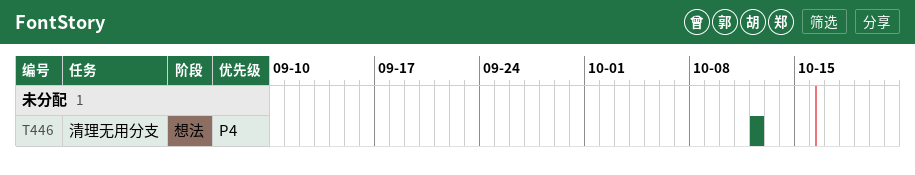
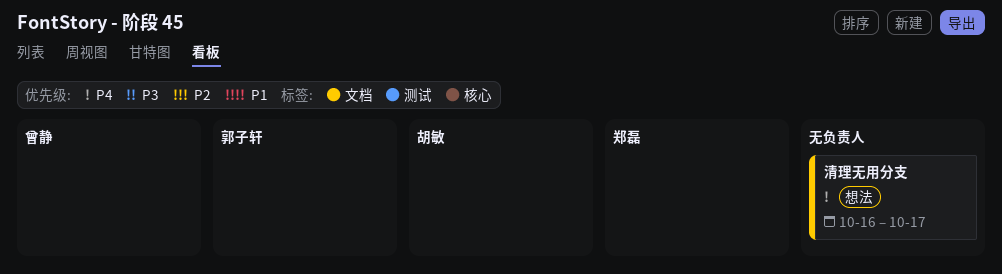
清理无用分支, start: Oct 12 -> Oct 16
清理无用分支, due: Oct 12 -> Oct 17

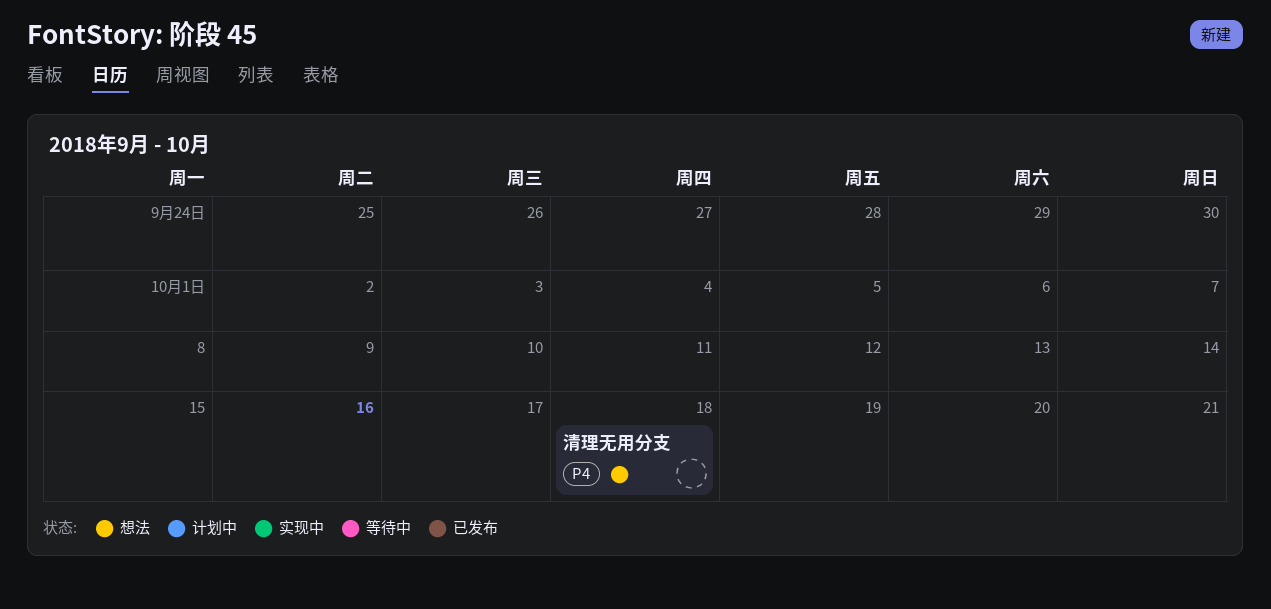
清理无用分支, due: Oct 17 -> Oct 18

